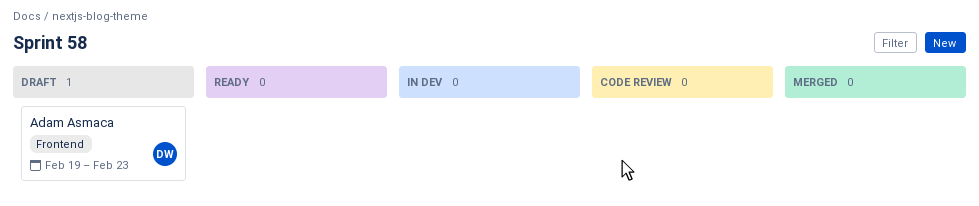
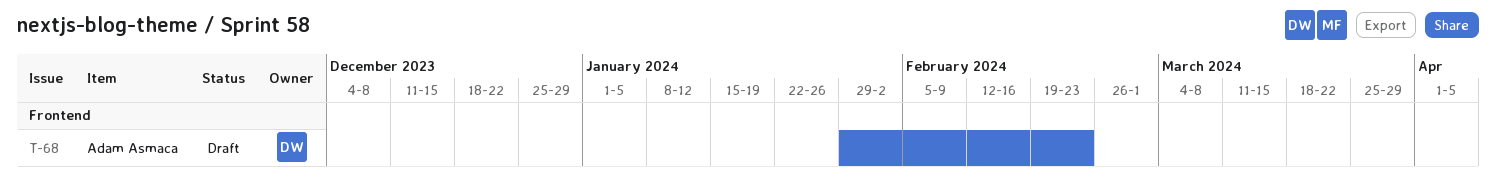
Adam Asmaca, start: Feb 19 -> Jan 29

